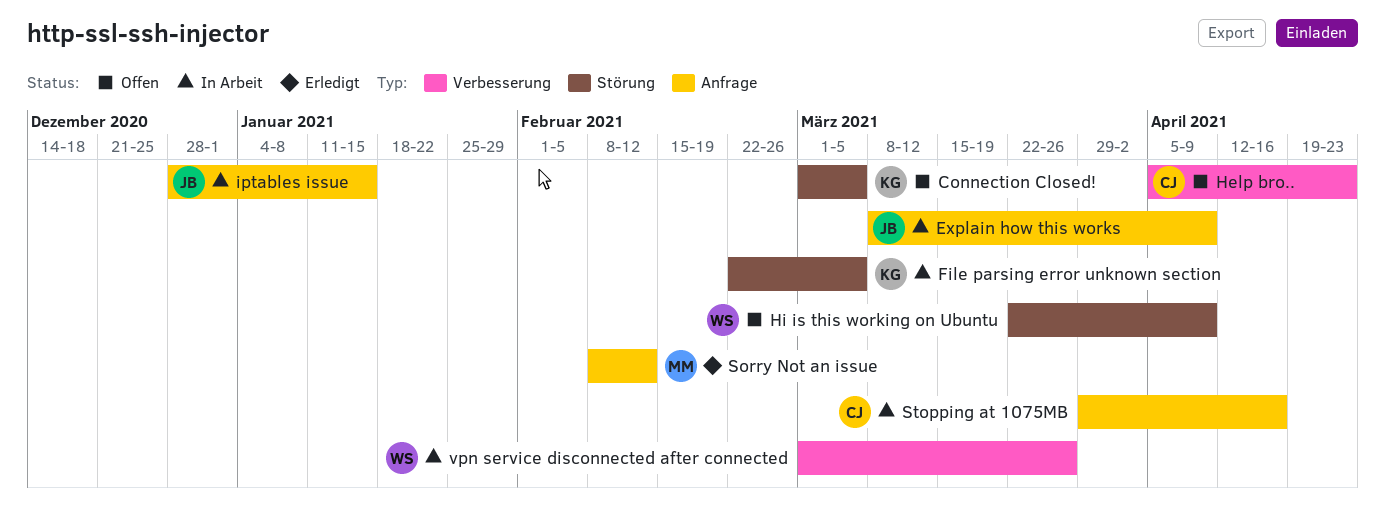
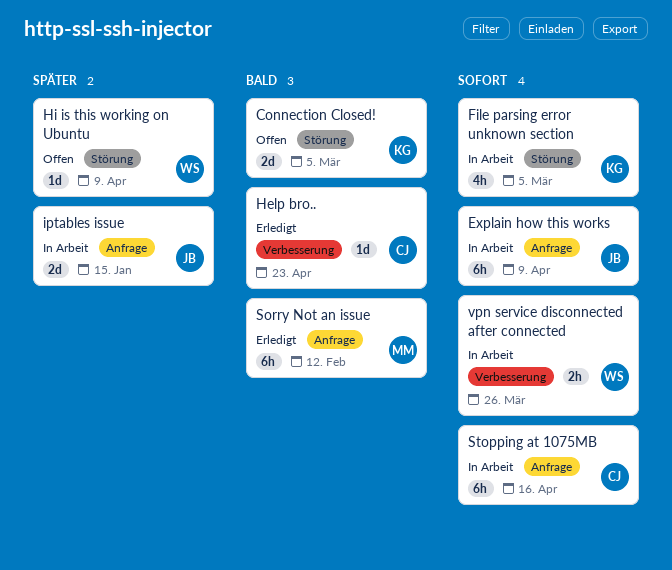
Help bro.., status: Offen -> Erledigt

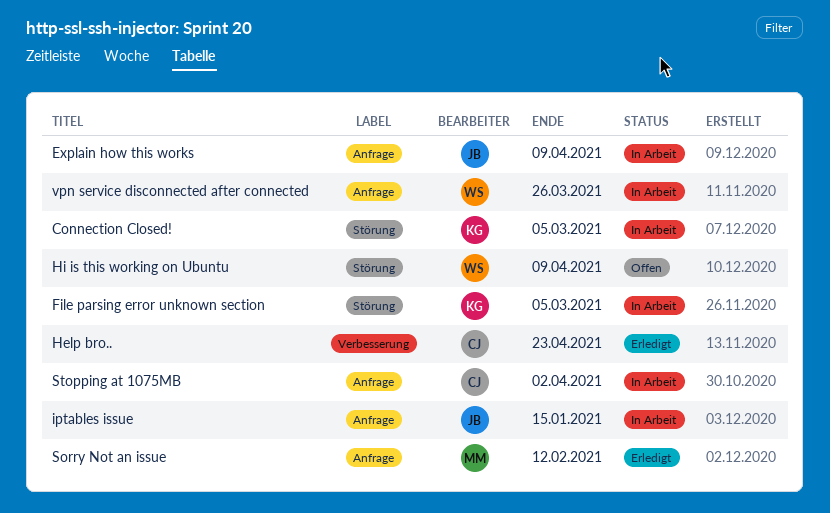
Connection Closed!, status: Offen -> In Arbeit
Stopping at 1075MB, due: Apr 16 -> Apr 2
vpn service disconnected after connected, label: Verbesserung -> Anfrage

